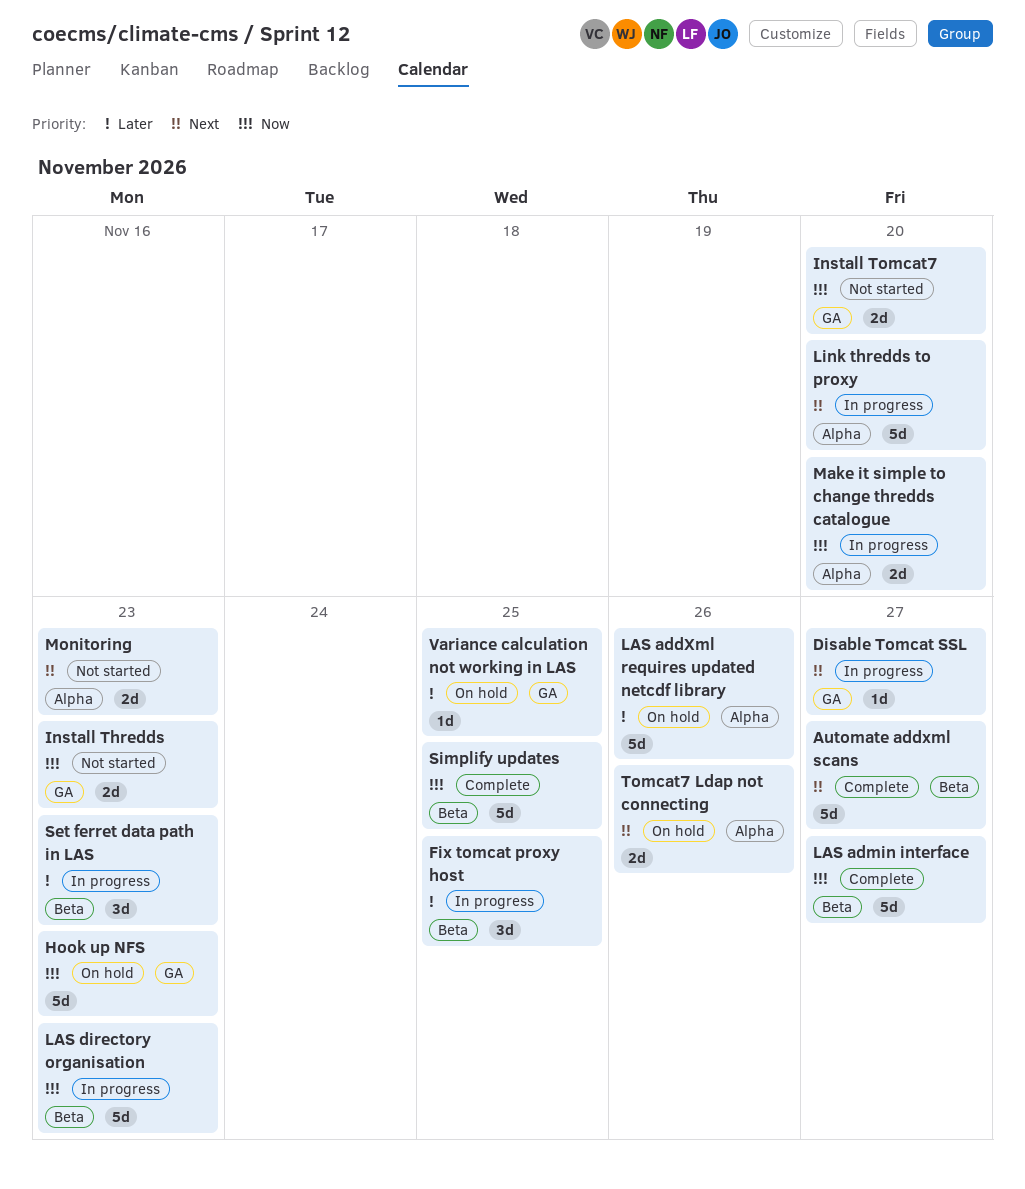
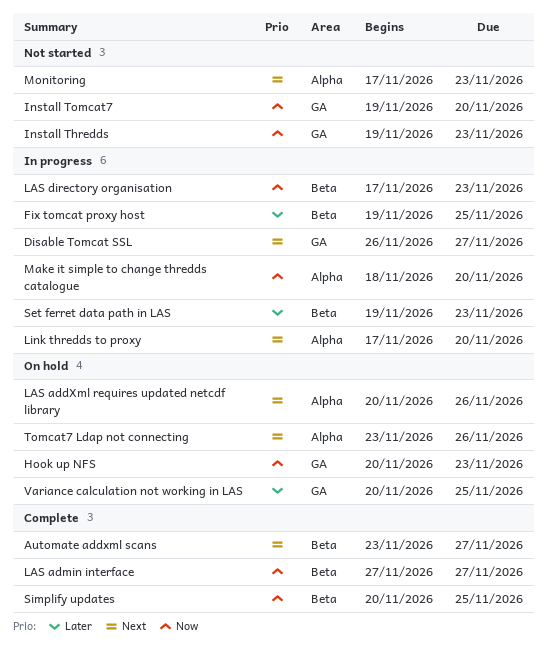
LAS addXml requires updated netcdf library, priority: Later -> Next

